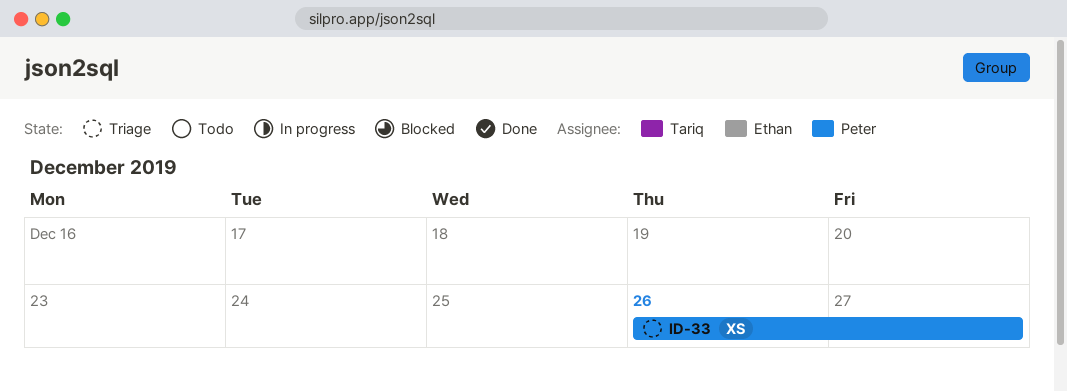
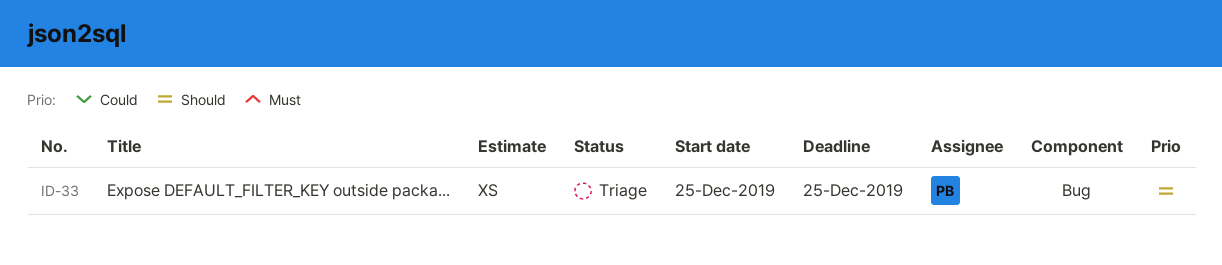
ID-33, start: Dec 26 -> Dec 25
ID-33, due: Dec 27 -> Dec 25

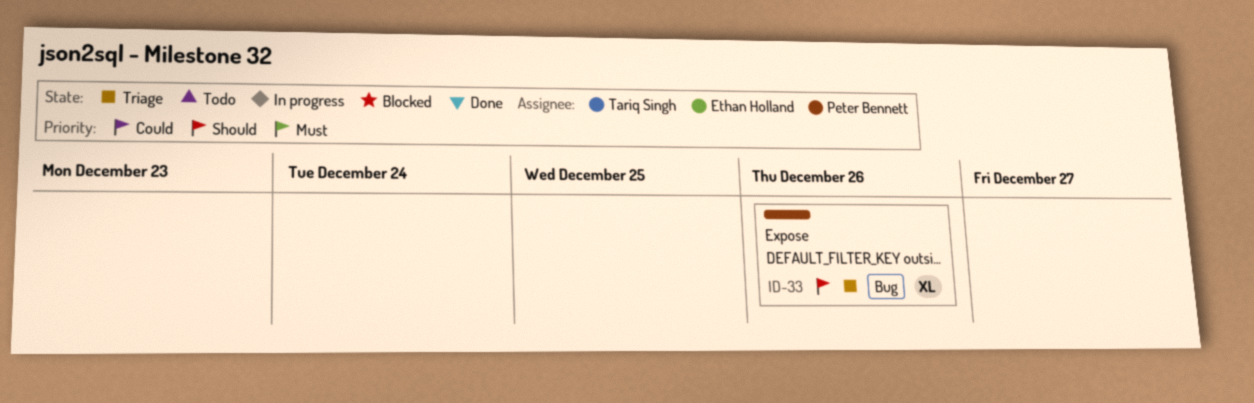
ID-33, estimate: XS -> XL
ID-33, due: Dec 25 -> Dec 26

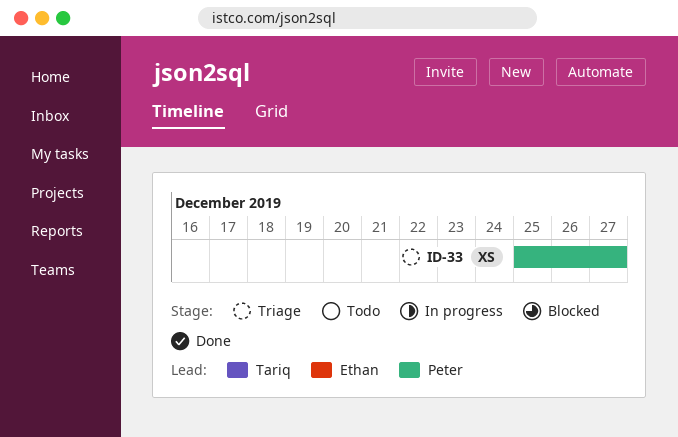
ID-33, estimate: XL -> XS
ID-33, due: Dec 26 -> Dec 27

